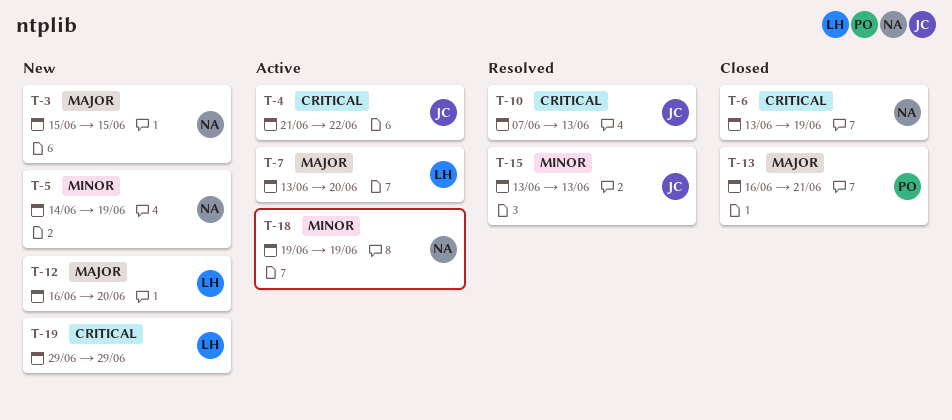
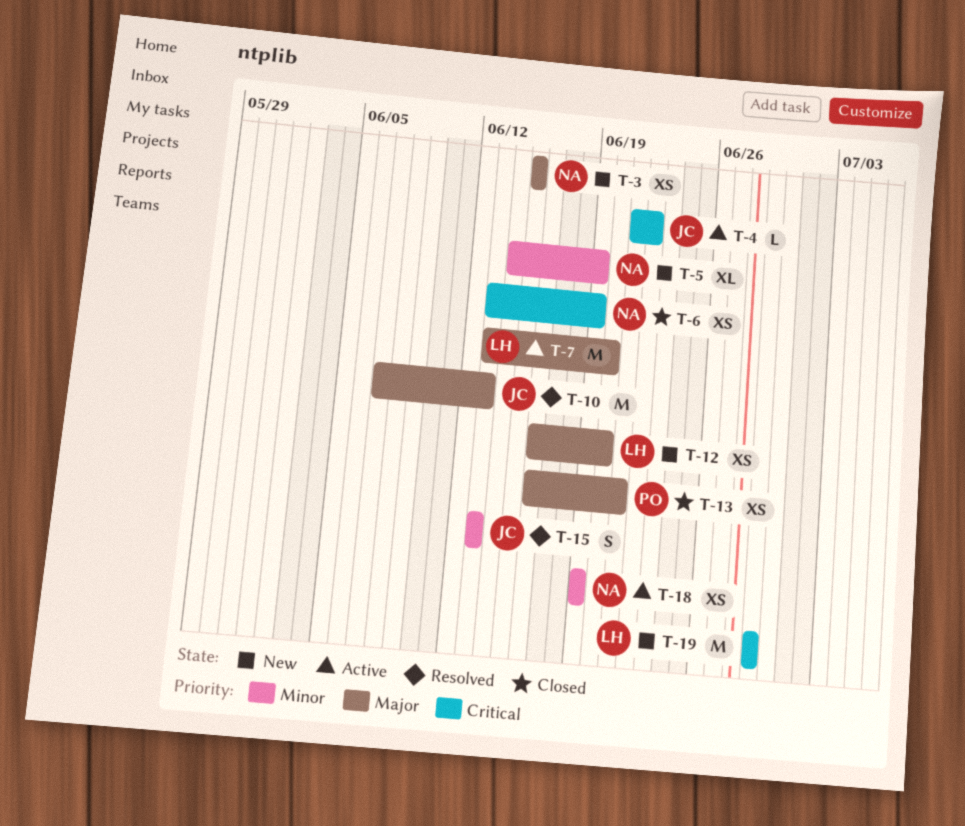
T-10, priority: Critical -> Major

